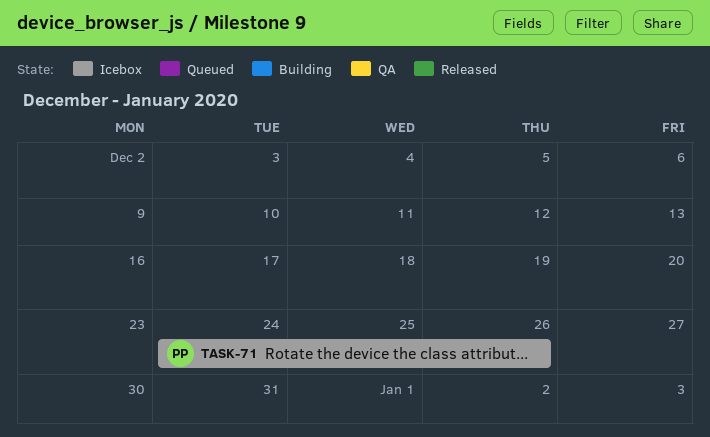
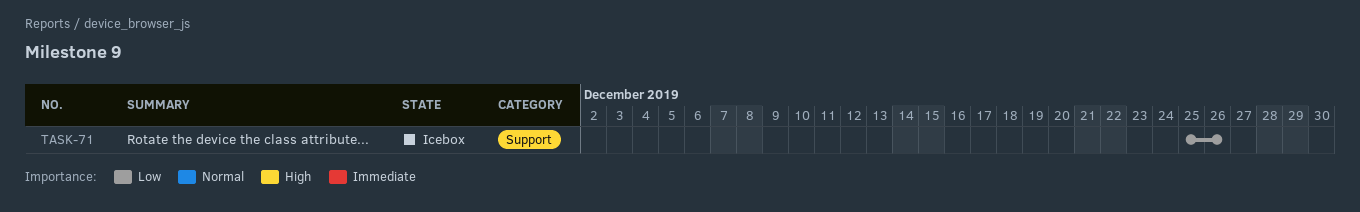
TASK-71, start: Dec 24 -> Dec 25

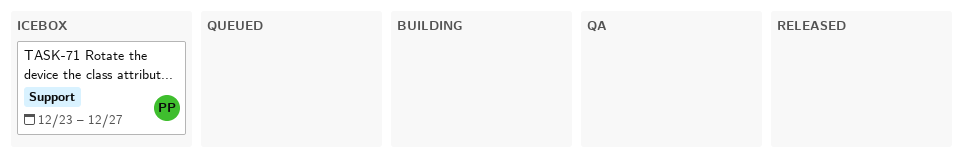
TASK-71, start: Dec 25 -> Dec 23
TASK-71, due: Dec 26 -> Dec 27

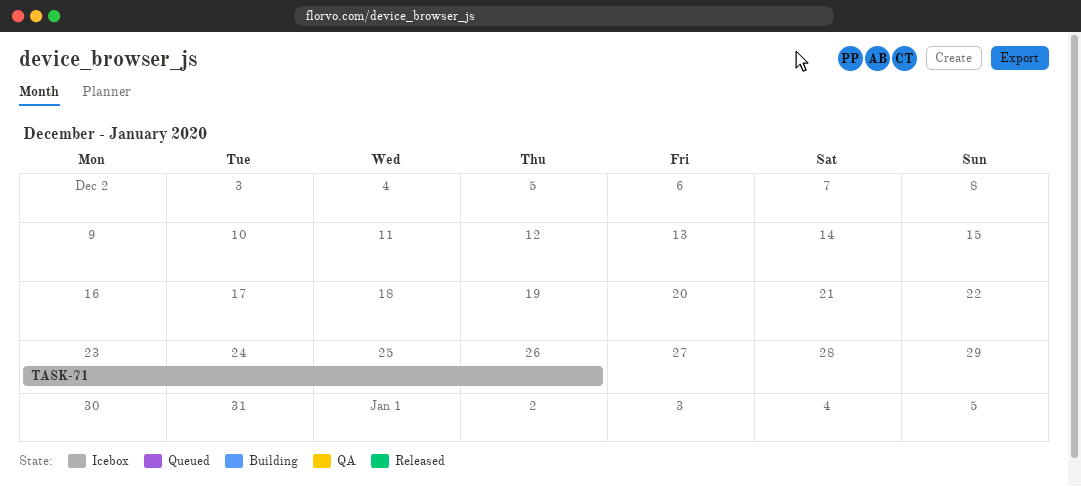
TASK-71, due: Dec 27 -> Dec 26

